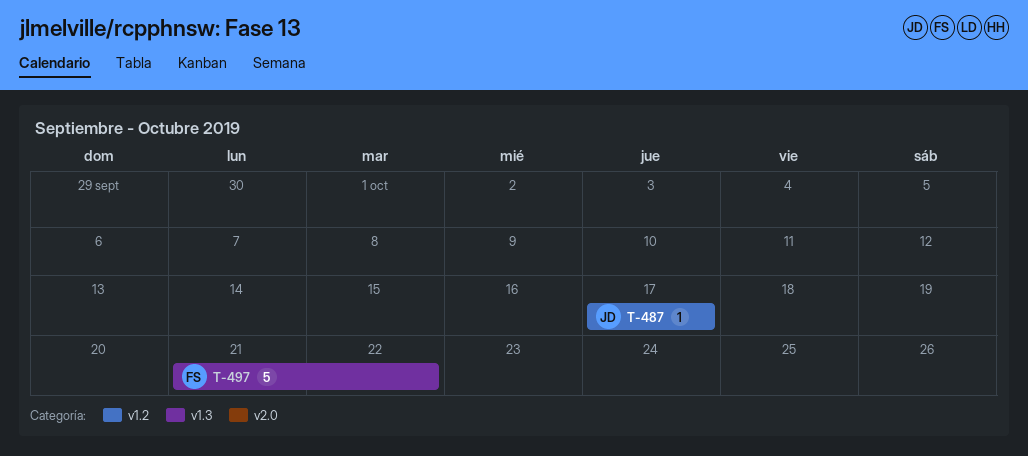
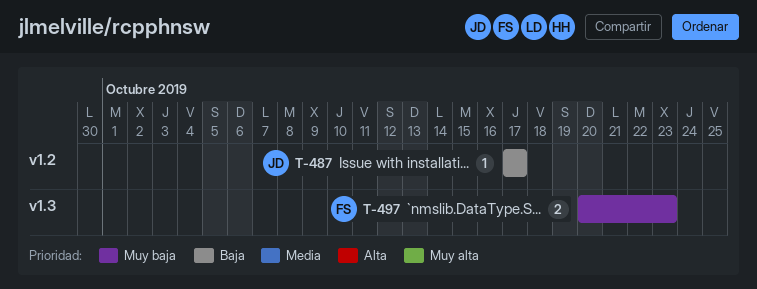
T-497, estimate: 5 -> 2
T-497, start: Oct 21 -> Oct 20
T-497, due: Oct 22 -> Oct 23

